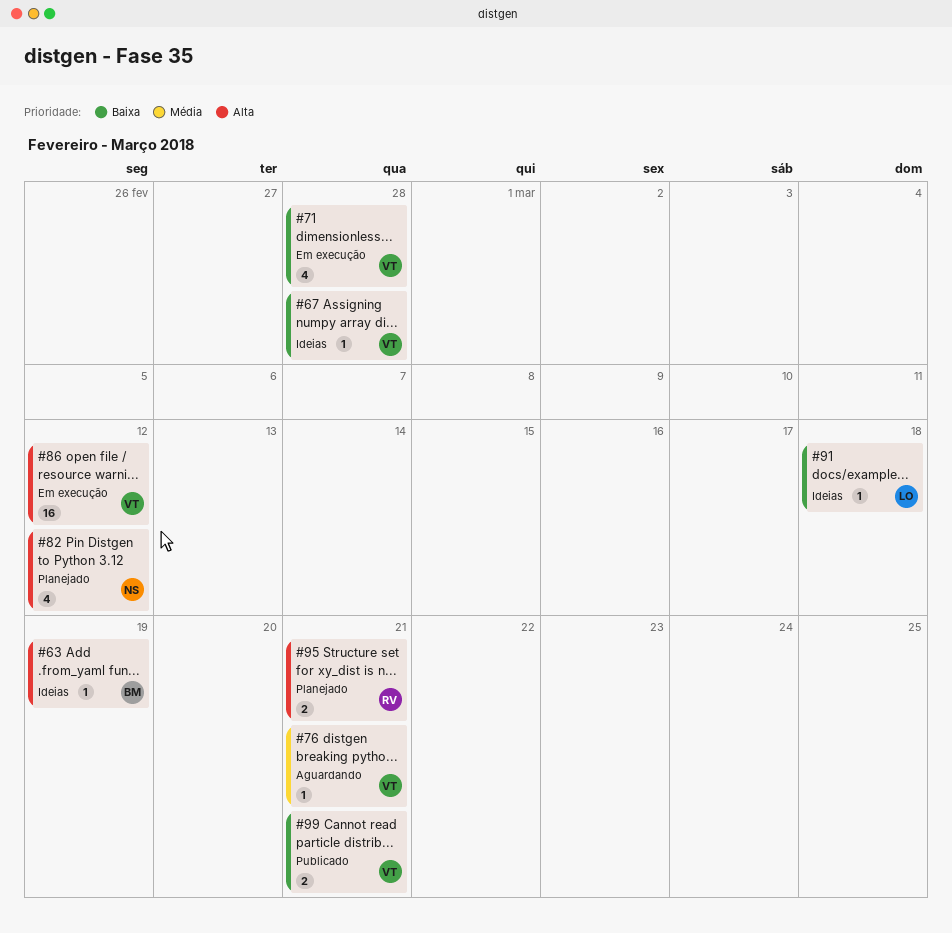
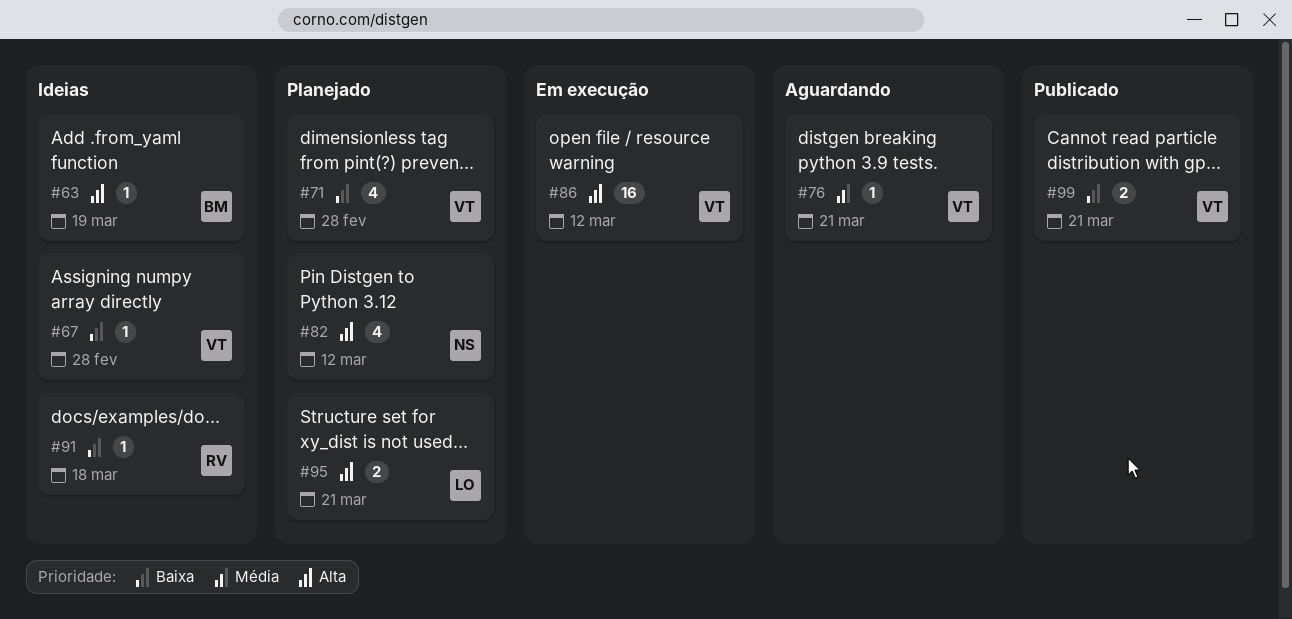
#71, status: Em execução -> Planejado
#91, owner: LO -> RV
#95, owner: RV -> LO

